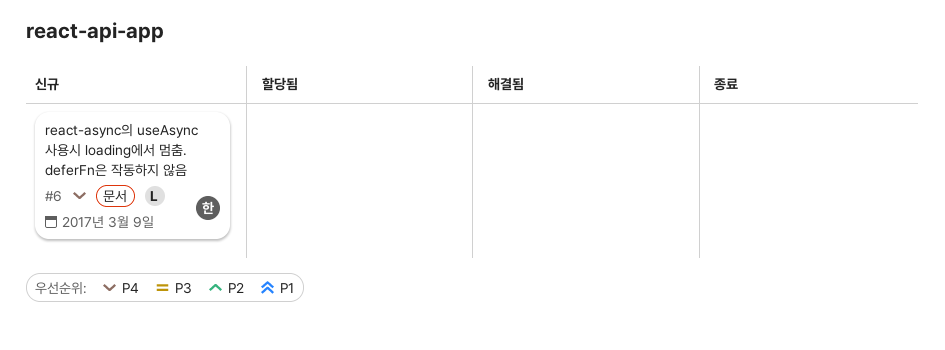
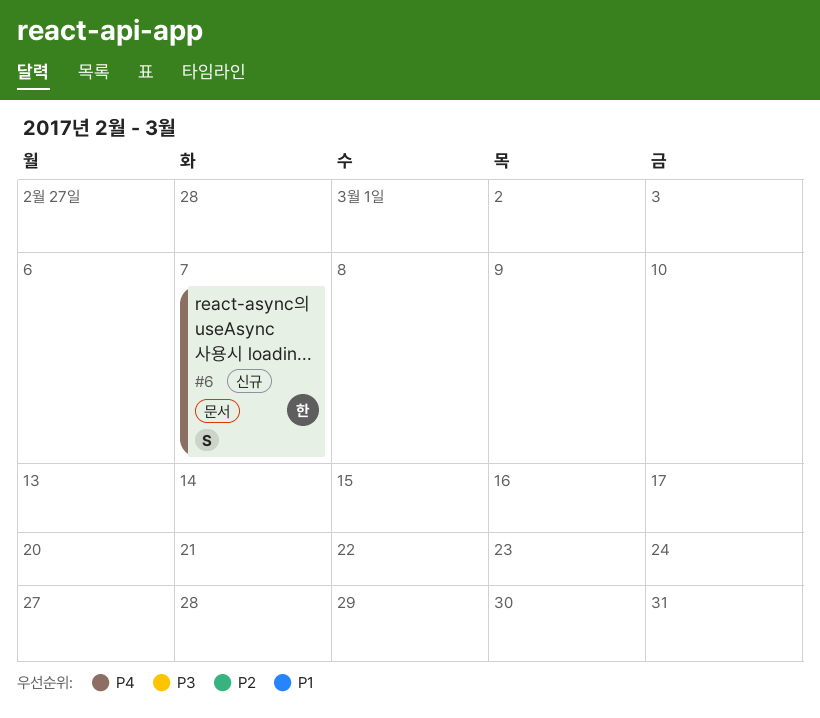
#6, estimate: L -> S
#6, due: Mar 9 -> Mar 7

